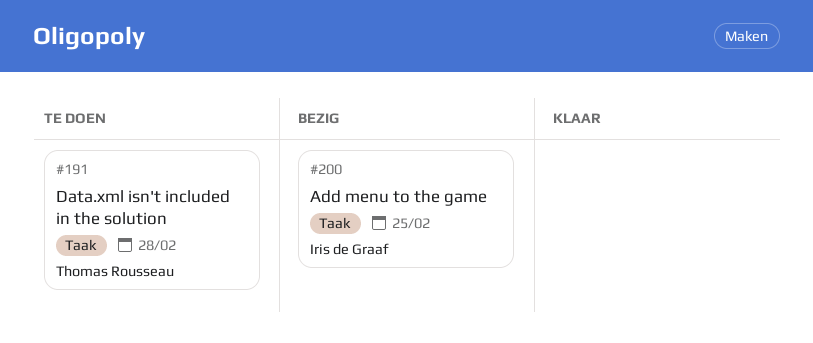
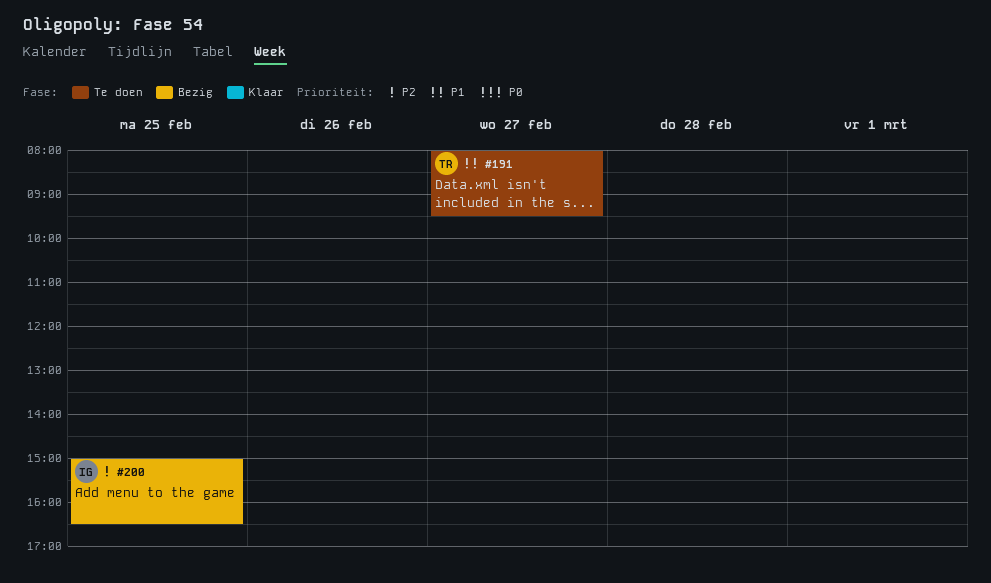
#191, day: Feb 28 -> Feb 27

